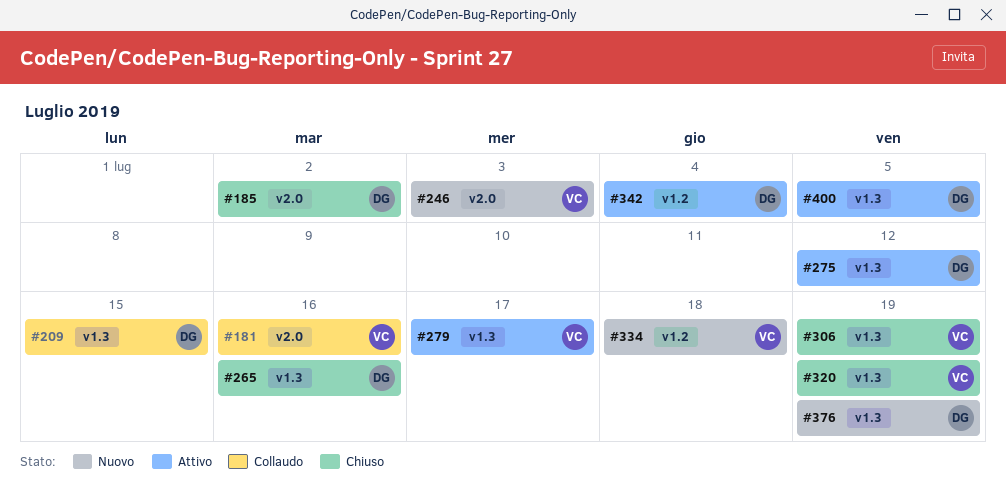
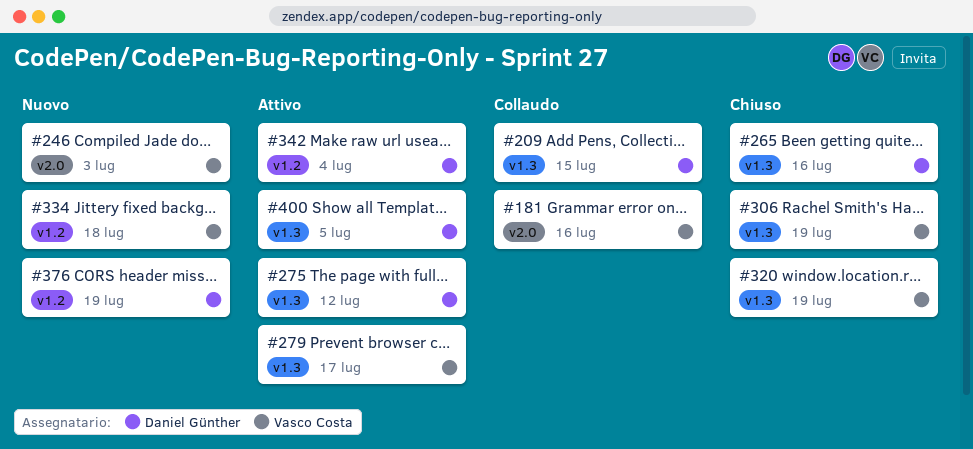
#185: present -> none
#376, label: v1.3 -> v1.2

